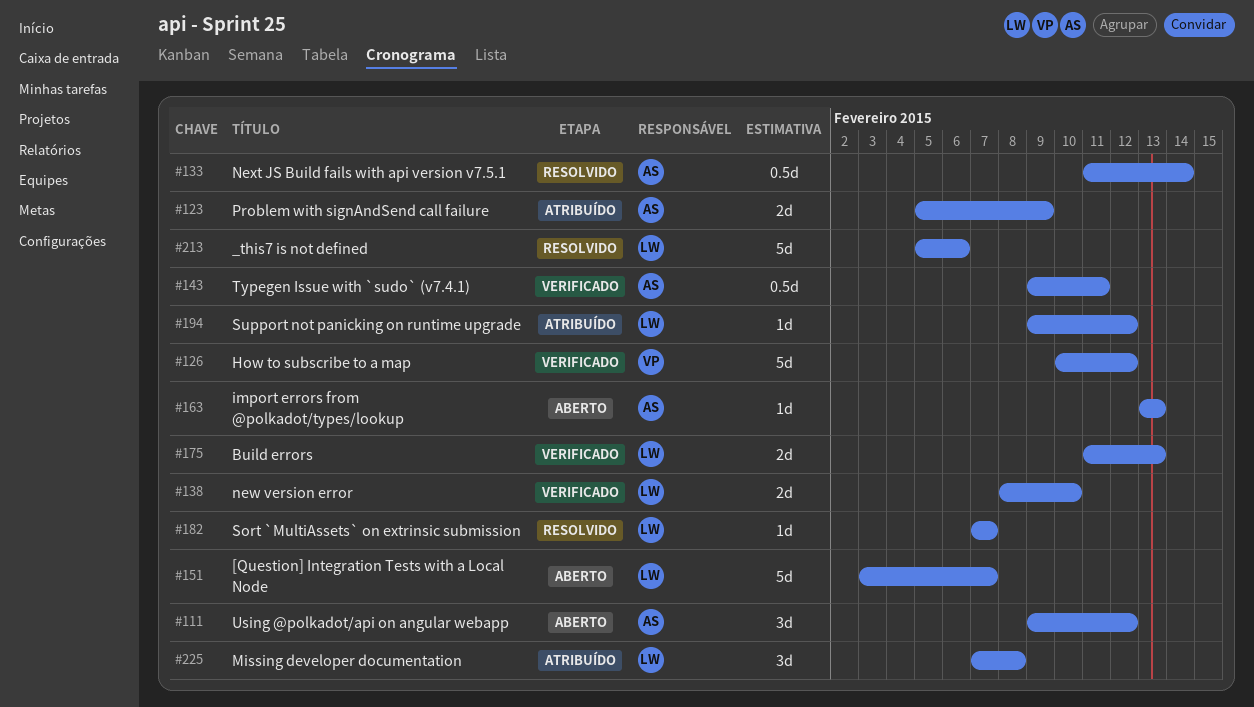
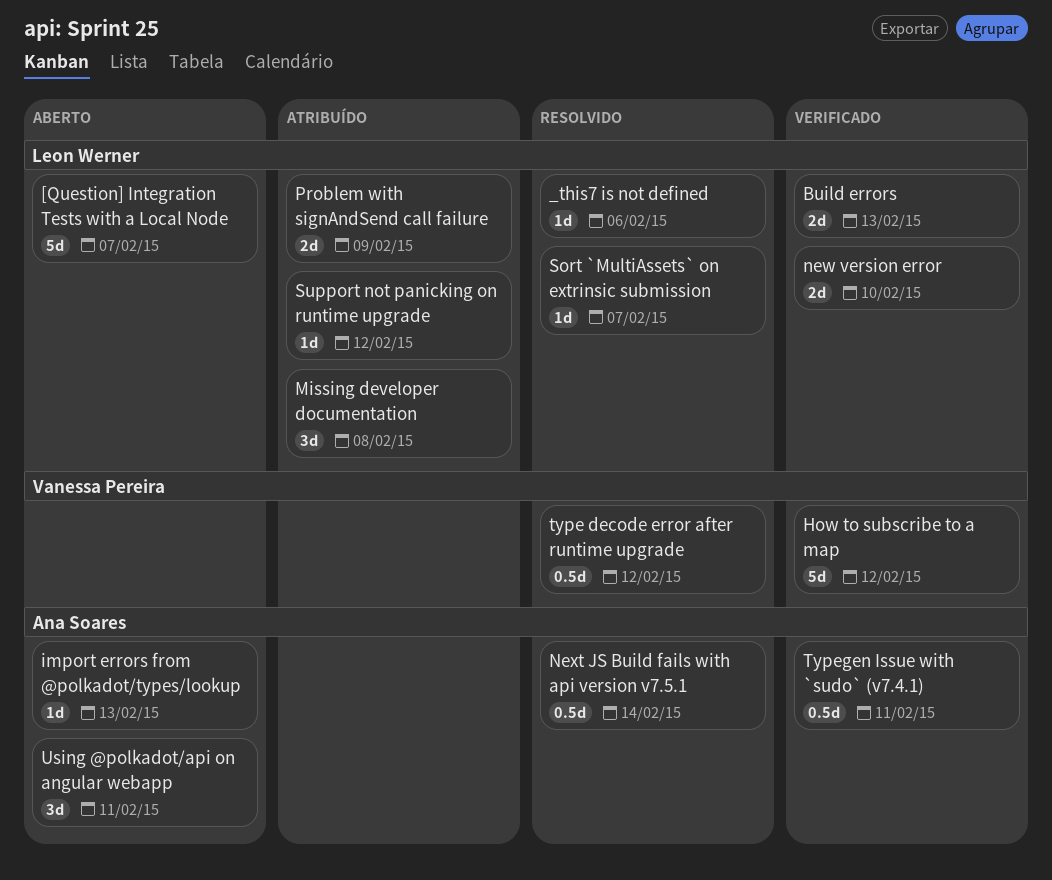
_this7 is not defined, estimate: 5d -> 1d
Problem with signAndSend call failure, owner: Ana Soares -> Leon Werner
type decode error after runtime upgrade: none -> present
Using @polkadot/api on angular webapp, due: Feb 12 -> Feb 11

